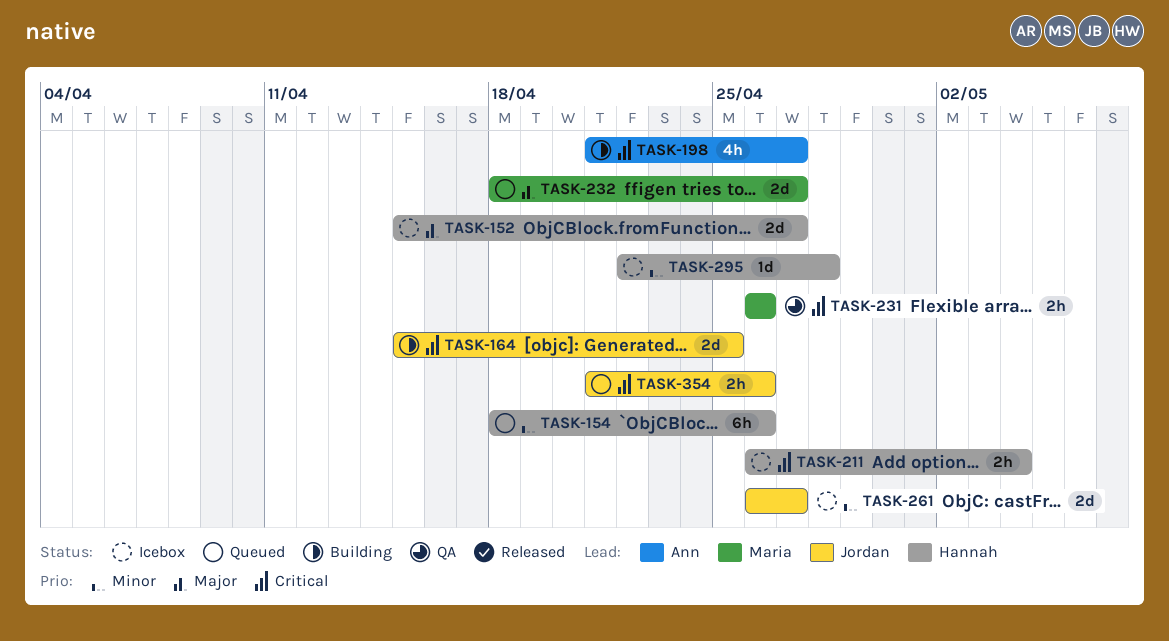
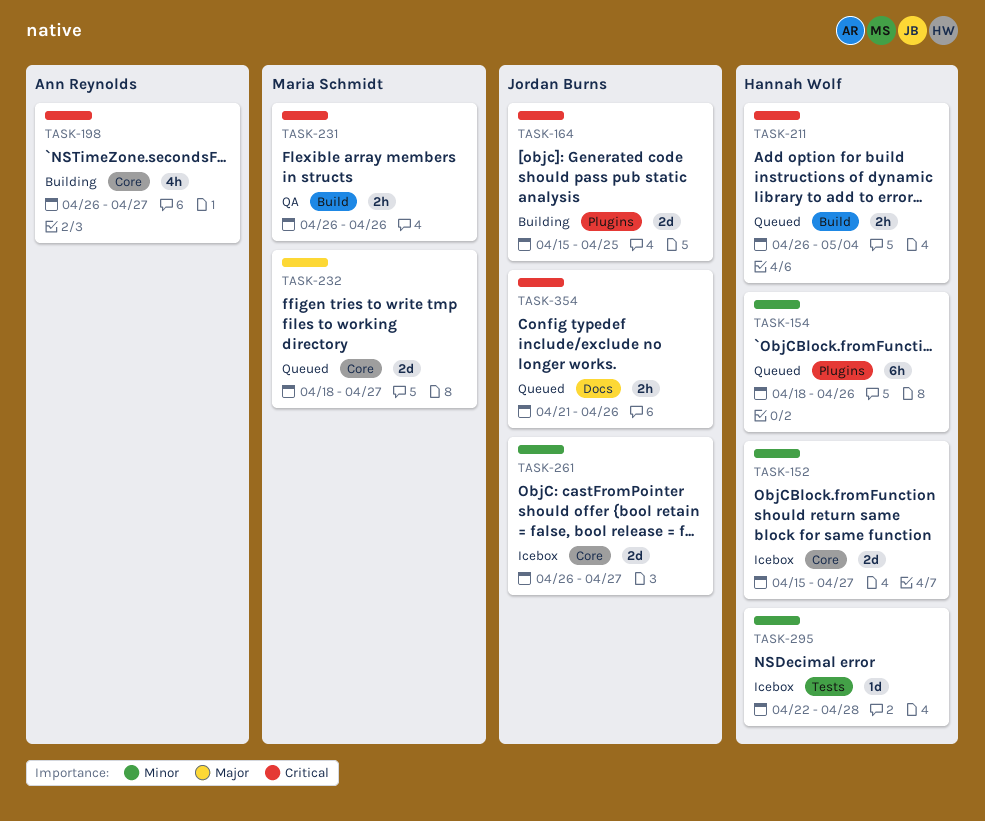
TASK-152, priority: Major -> Minor
TASK-198, start: Apr 21 -> Apr 26
TASK-211, status: Icebox -> Queued

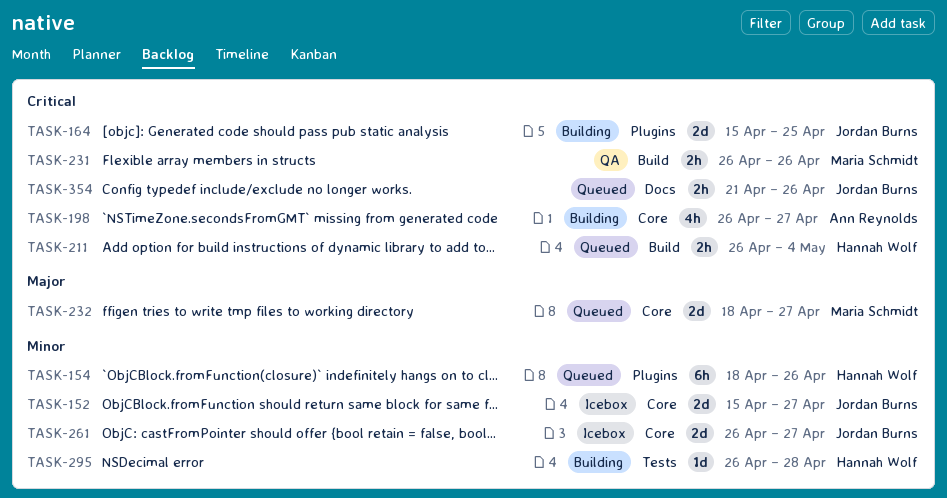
TASK-152, owner: Hannah Wolf -> Jordan Burns
TASK-295, status: Icebox -> Building
TASK-295, start: Apr 22 -> Apr 26

